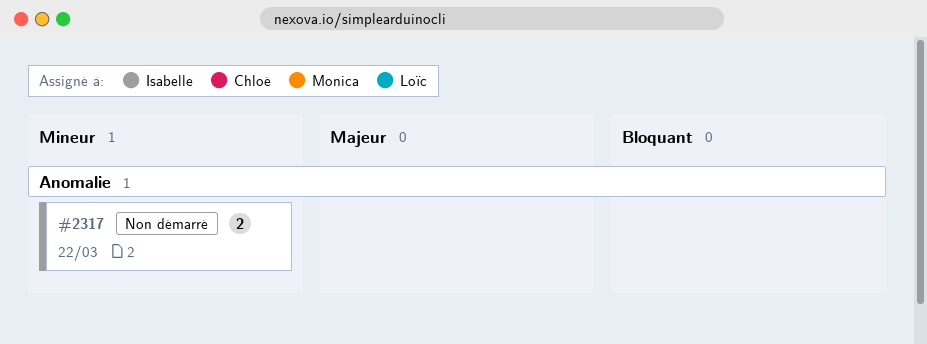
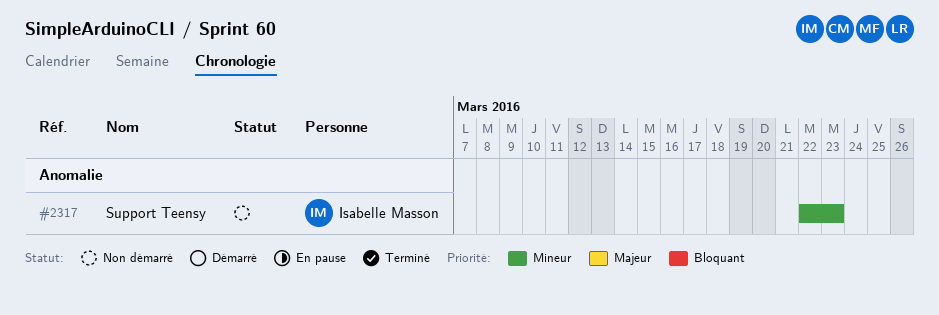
#2317, due: Mar 22 -> Mar 23

